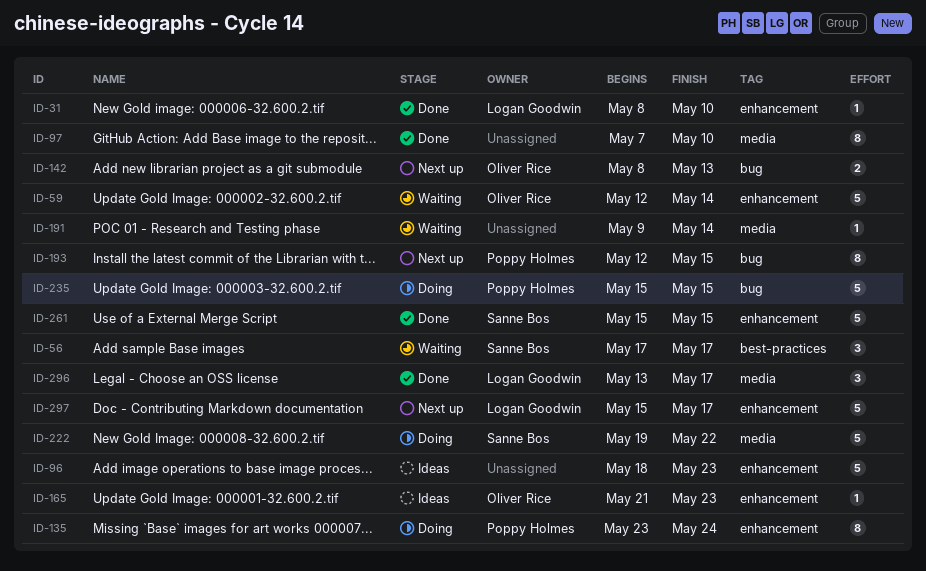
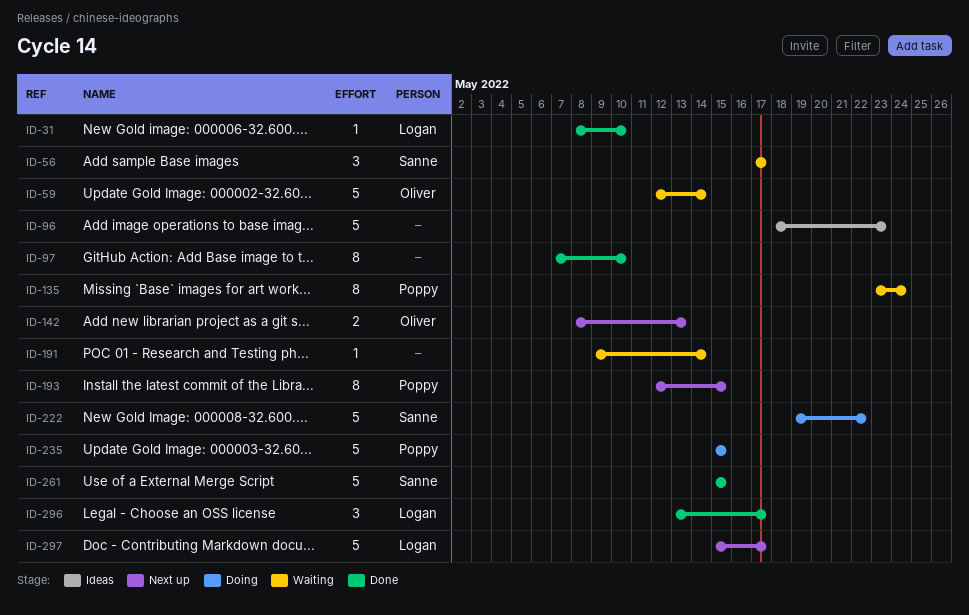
ID-135, status: Doing -> Waiting
ID-165: present -> none

